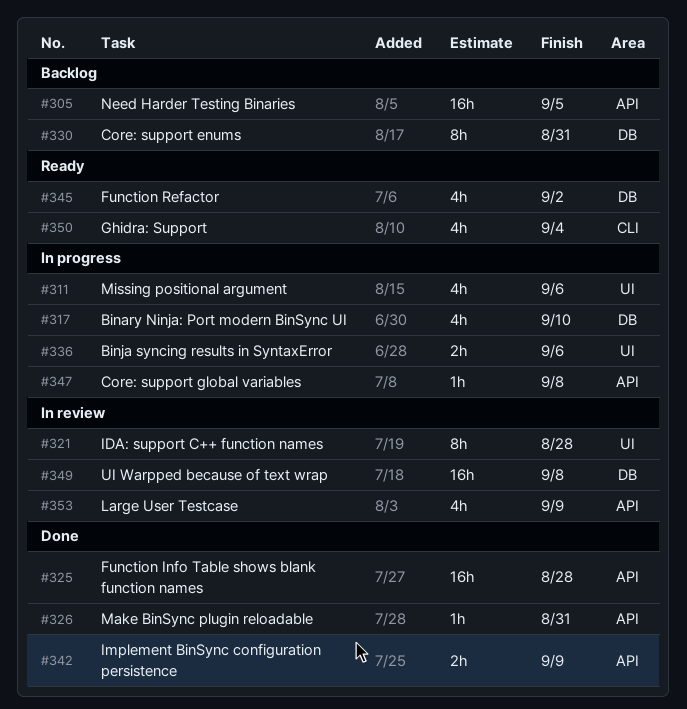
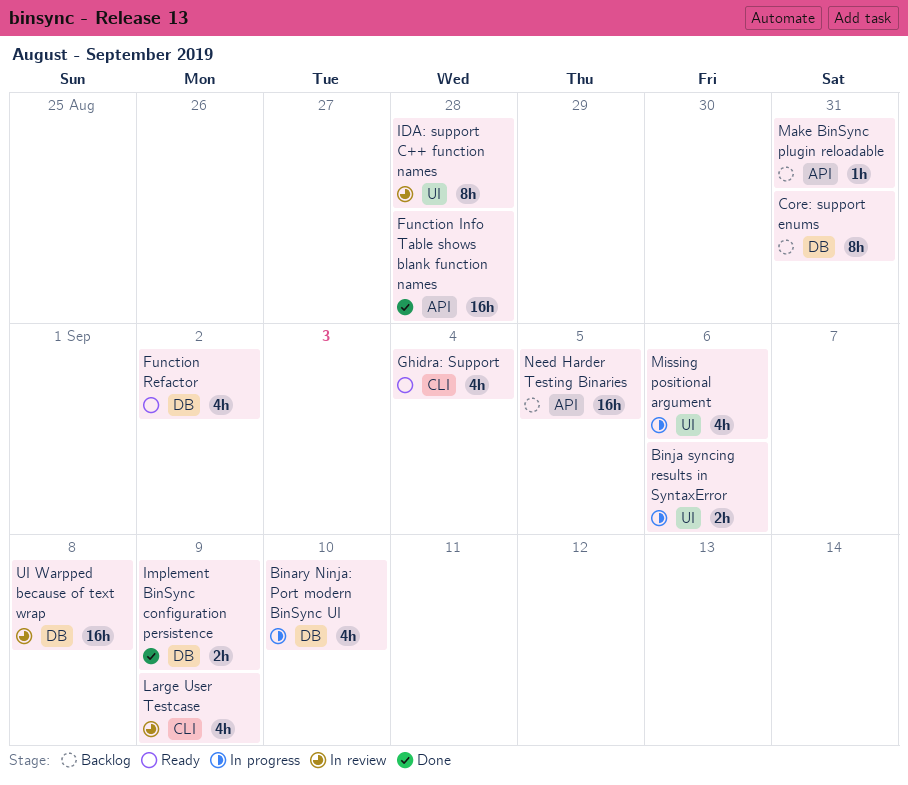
Core: support global variables: present -> none
Implement BinSync configuration persistence, label: API -> DB
Large User Testcase, label: API -> CLI
Make BinSync plugin reloadable, status: Done -> Backlog

